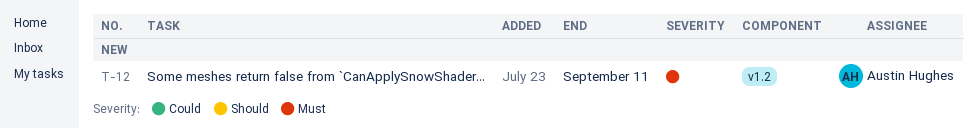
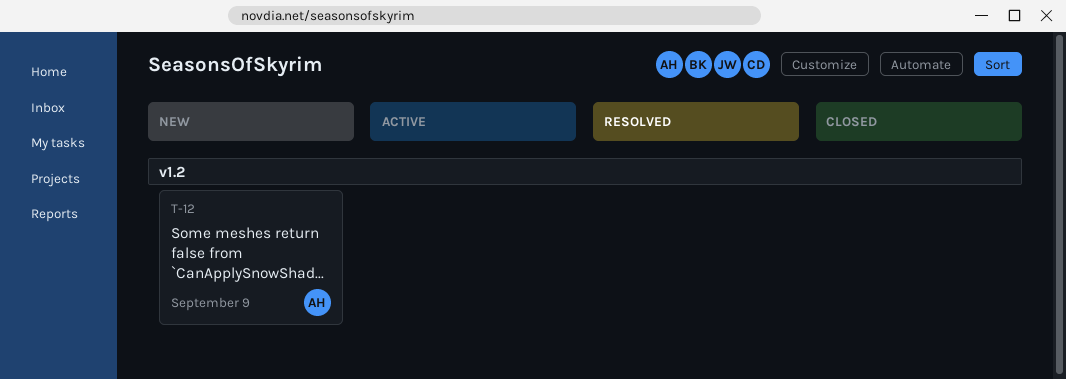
T-12, due: Sep 11 -> Sep 9

